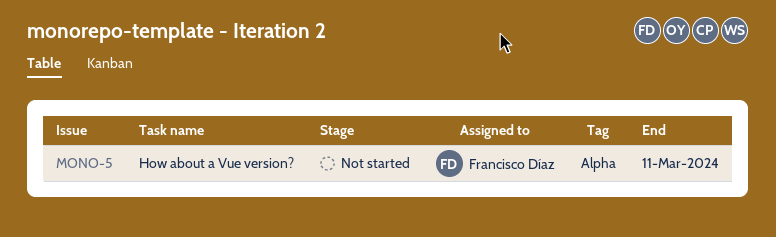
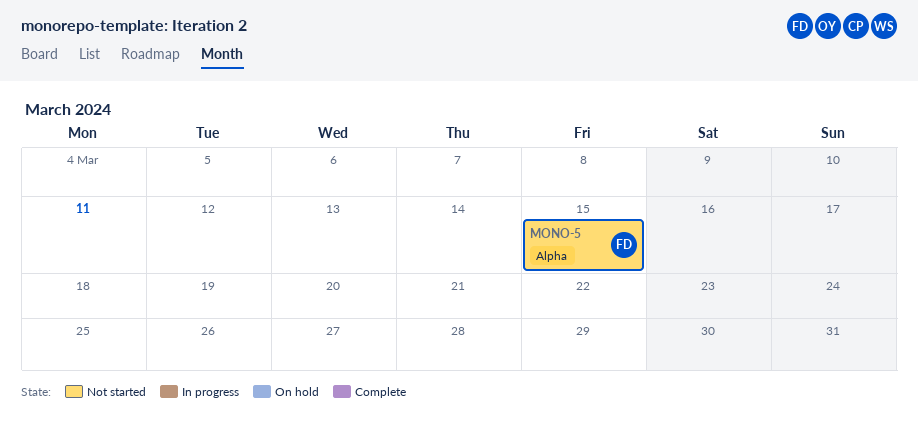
MONO-5, due: Mar 11 -> Mar 15

